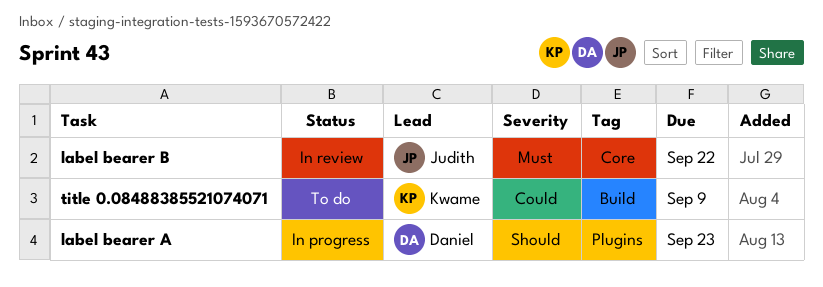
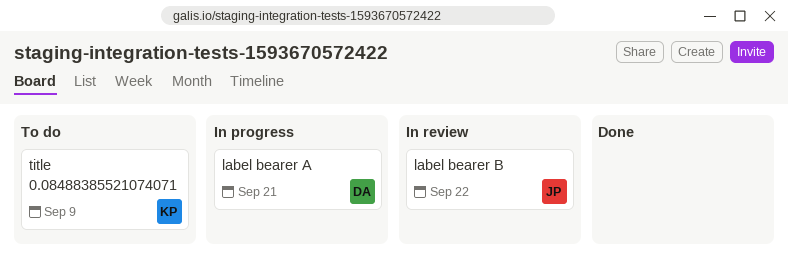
label bearer A, due: Sep 23 -> Sep 21

